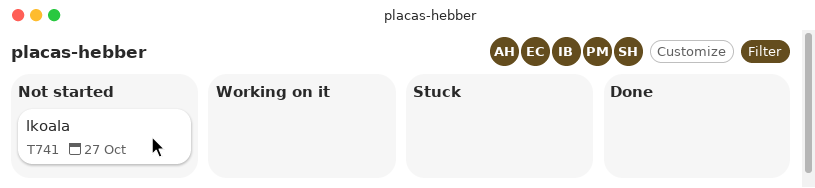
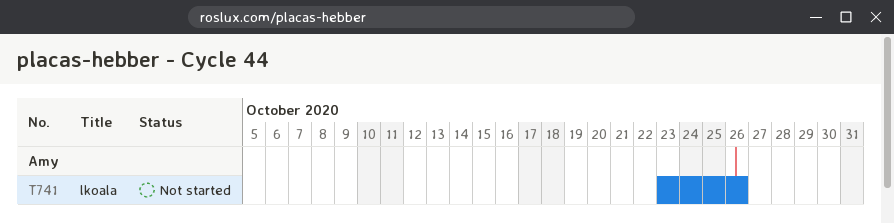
T741, due: Oct 27 -> Oct 26

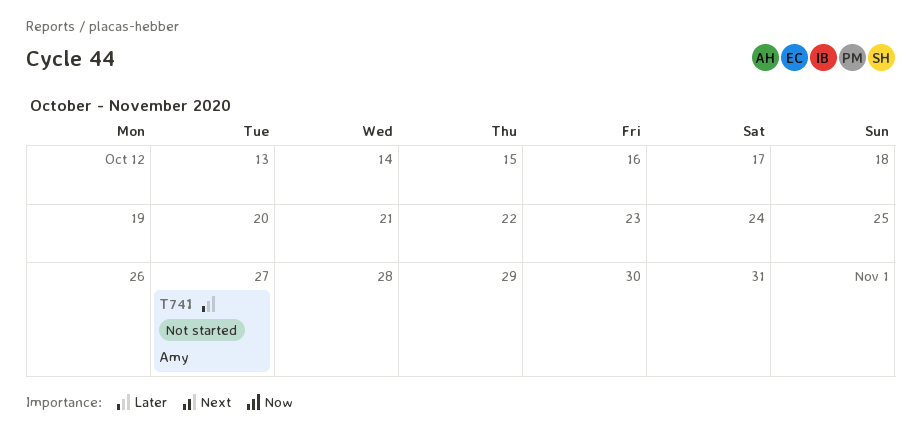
T741, due: Oct 26 -> Oct 27

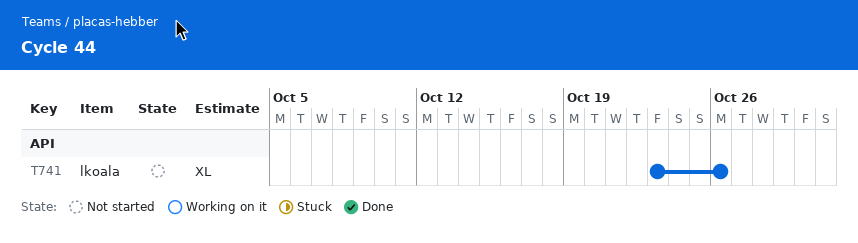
T741, due: Oct 27 -> Oct 26

